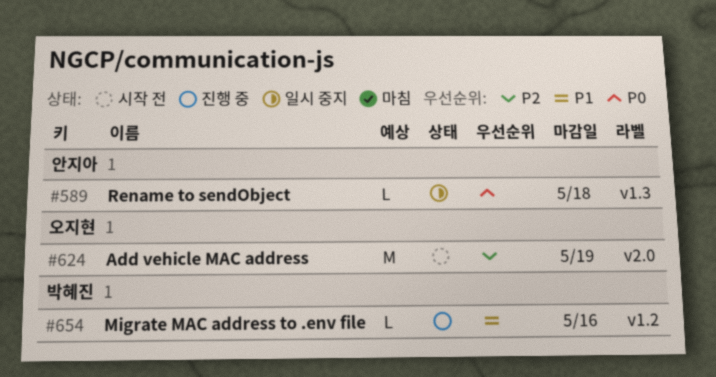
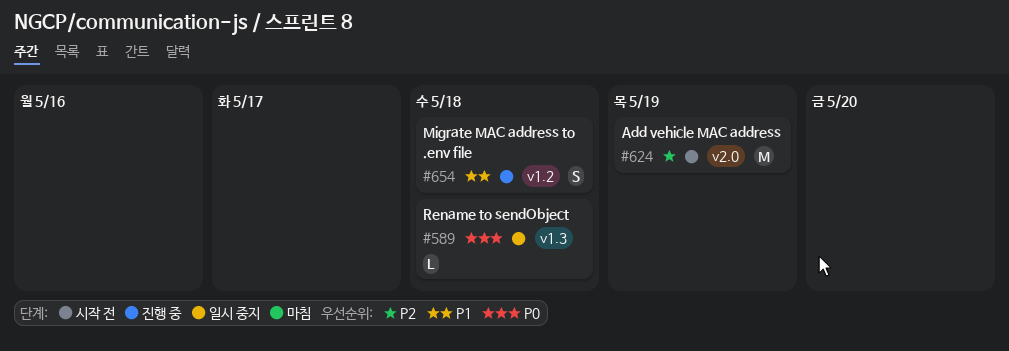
#654, estimate: L -> S
#654, due: May 16 -> May 18

